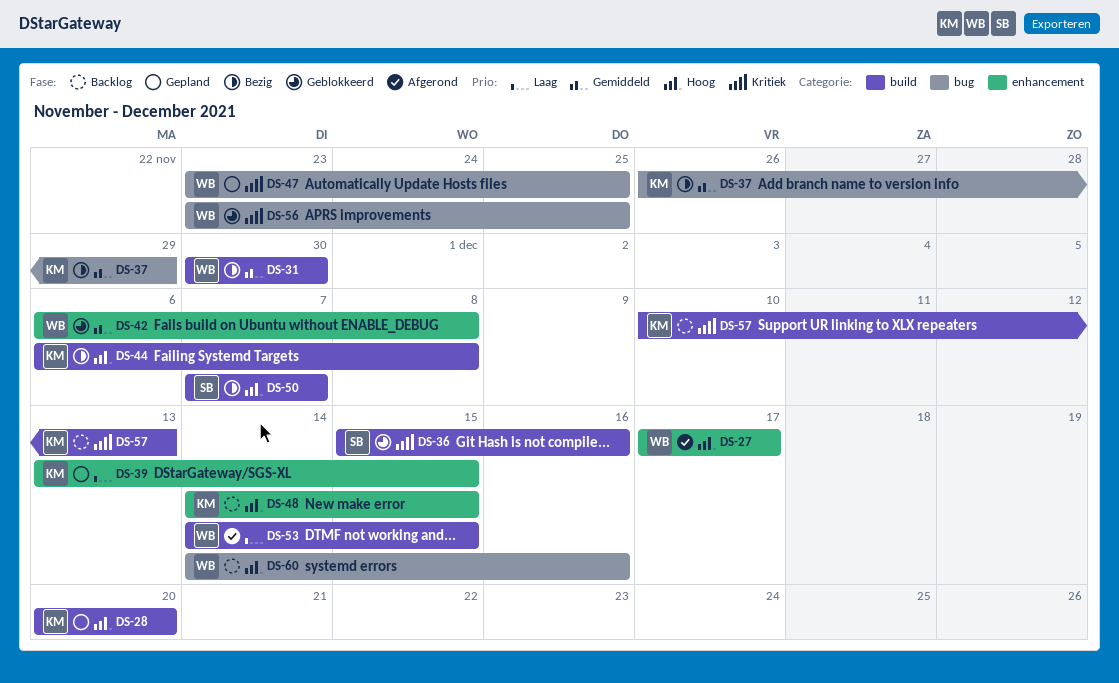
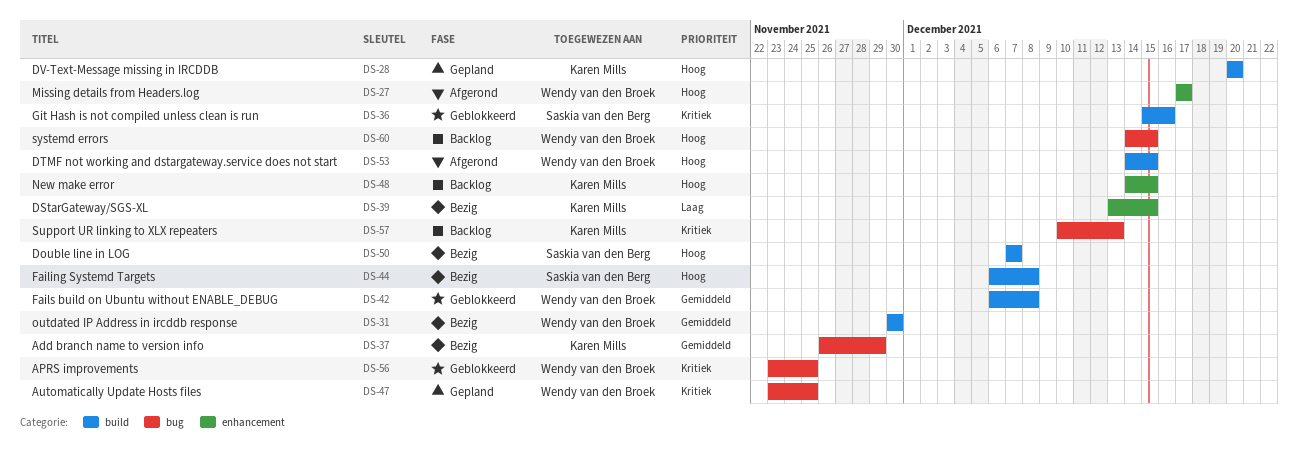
DS-39, status: Gepland -> Bezig
DS-42, label: enhancement -> build
DS-44, owner: Karen Mills -> Saskia van den Berg
DS-53, priority: Laag -> Hoog
DS-57, label: build -> bug
DS-60, due: Dec 16 -> Dec 15

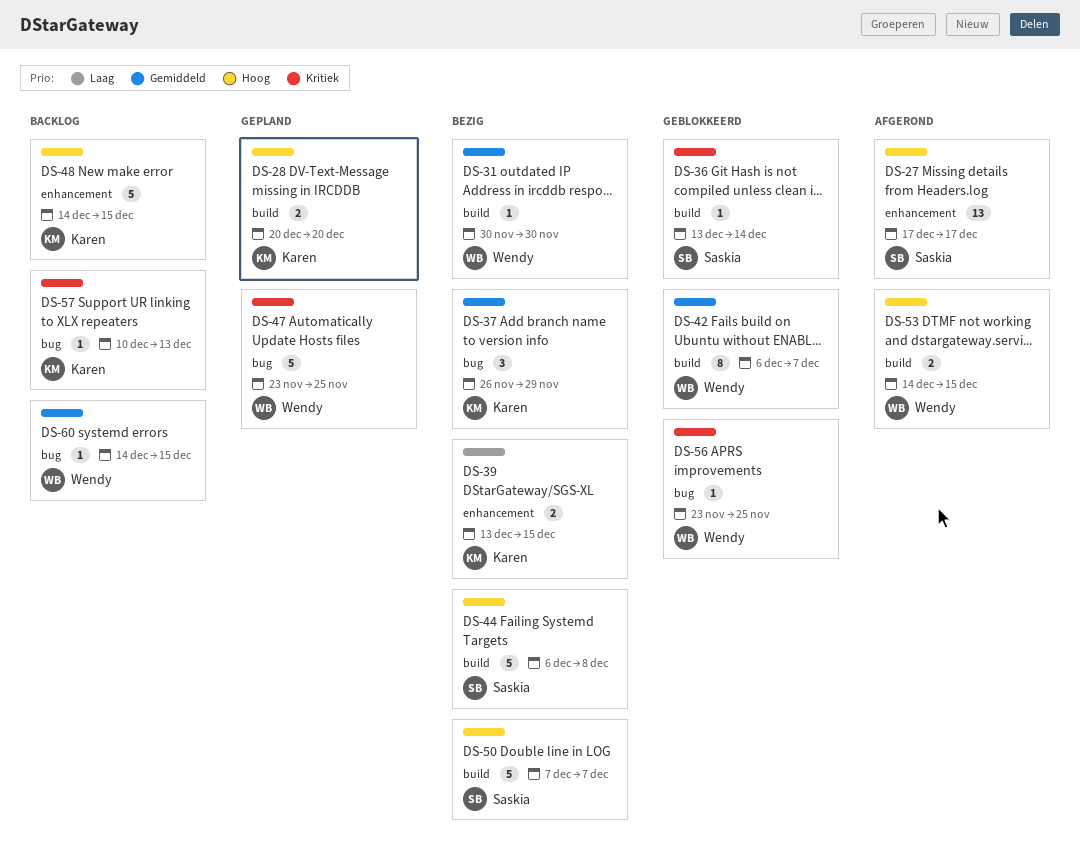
DS-27, owner: Wendy van den Broek -> Saskia van den Berg
DS-36, start: Dec 15 -> Dec 13
DS-36, due: Dec 16 -> Dec 14
DS-42, due: Dec 8 -> Dec 7
DS-60, priority: Hoog -> Gemiddeld

